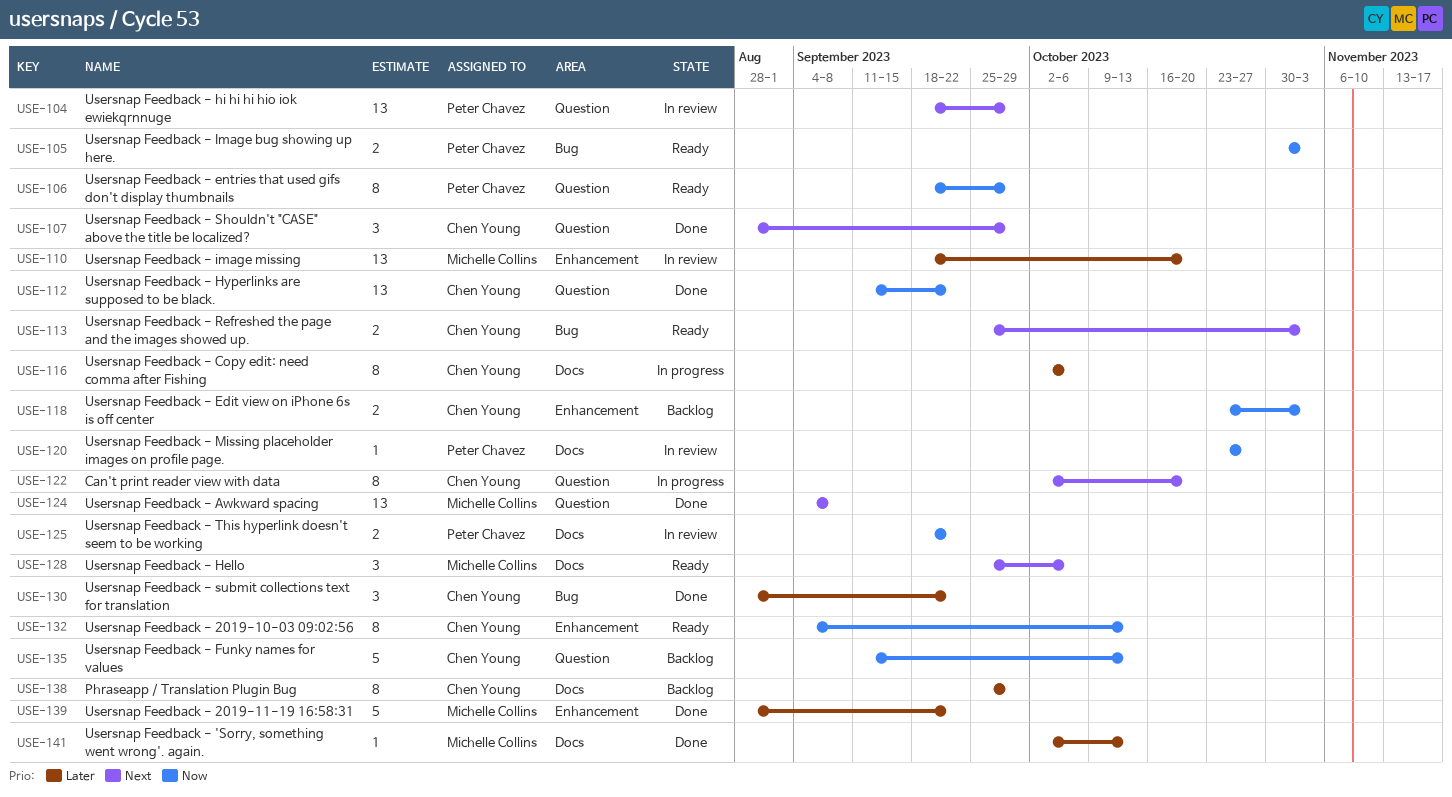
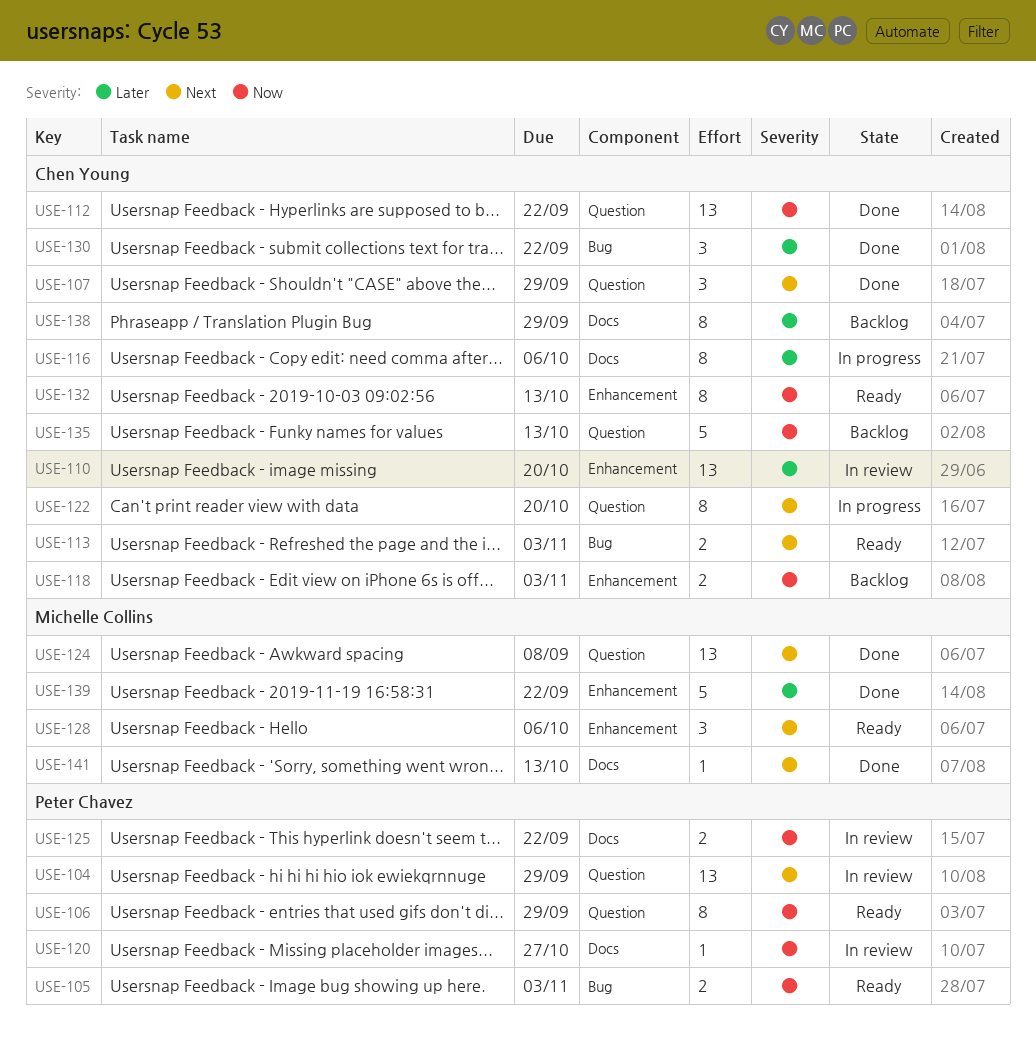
USE-110, owner: Michelle Collins -> Chen Young
USE-128, label: Docs -> Enhancement
USE-141, priority: Later -> Next

